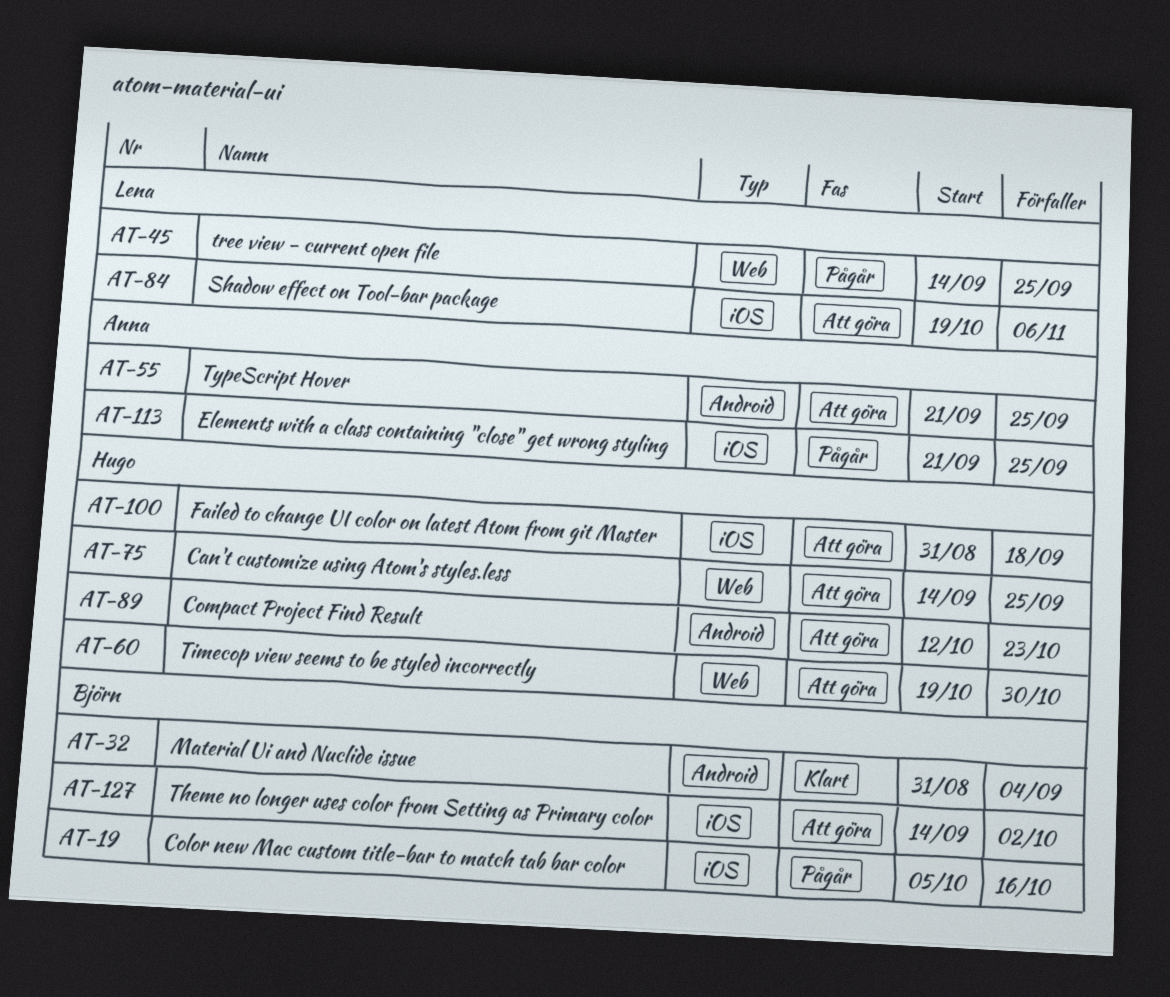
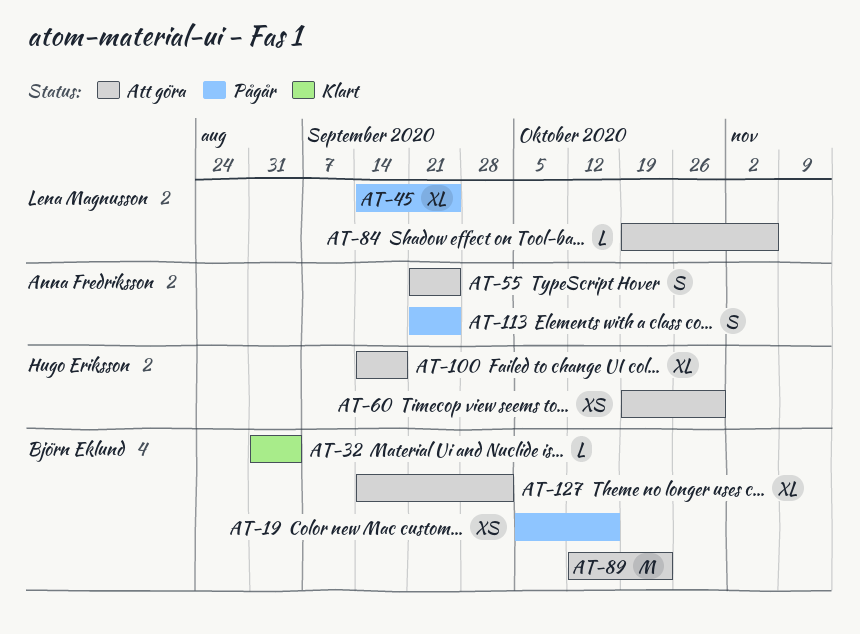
AT-75: present -> none
AT-89, owner: Hugo Eriksson -> Björn Eklund
AT-100, start: Aug 31 -> Sep 14

